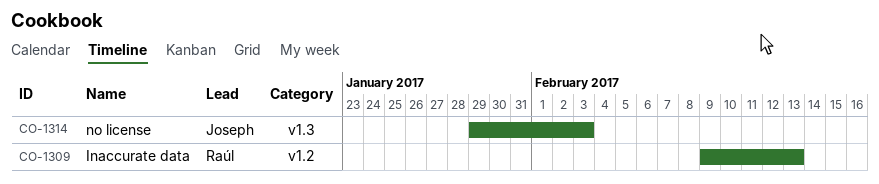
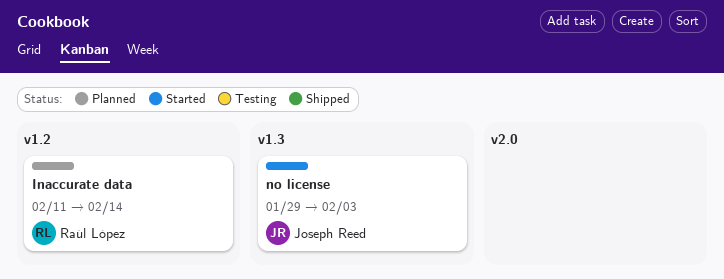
Inaccurate data, start: Feb 9 -> Feb 11
Inaccurate data, due: Feb 13 -> Feb 14

